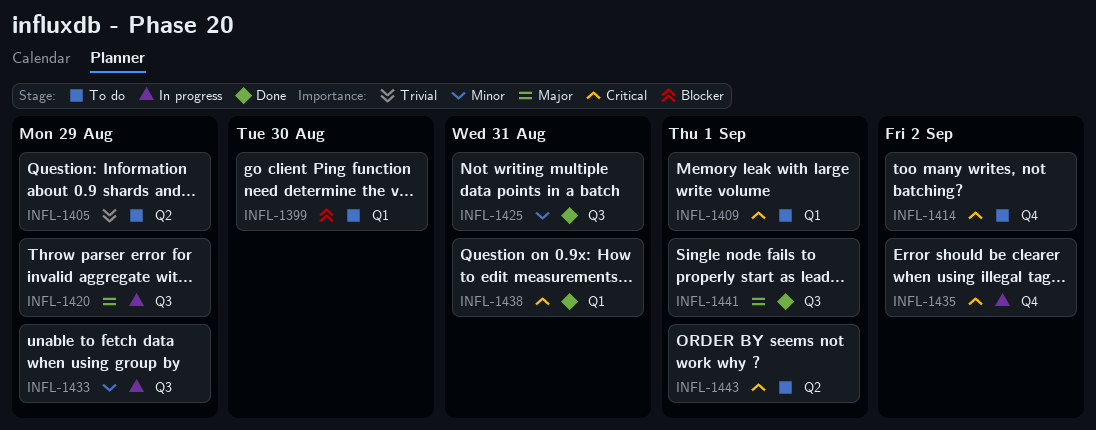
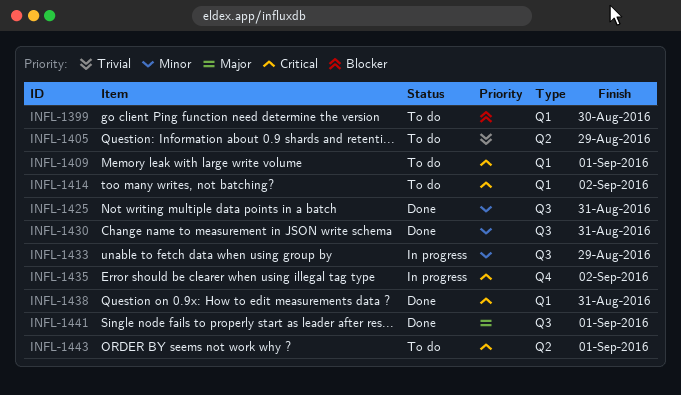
INFL-1414, label: Q4 -> Q1
INFL-1420: present -> none
INFL-1430: none -> present

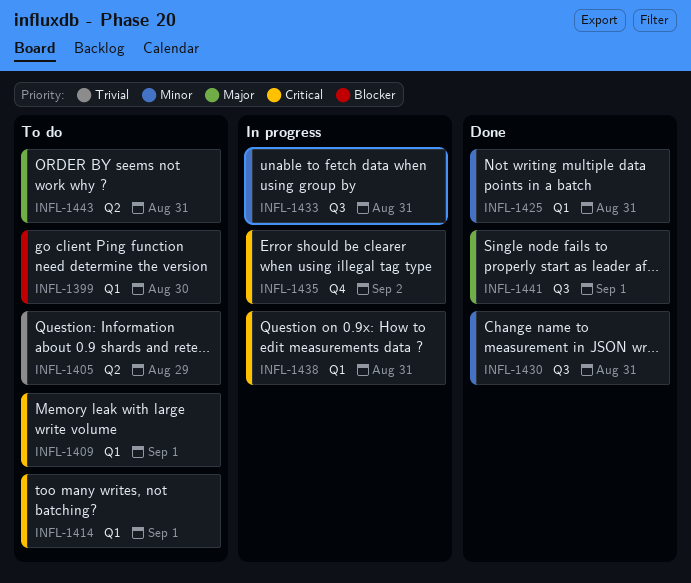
INFL-1414, due: Sep 2 -> Sep 1
INFL-1425, label: Q3 -> Q1
INFL-1433, due: Aug 29 -> Aug 31
INFL-1438, status: Done -> In progress
INFL-1443, priority: Critical -> Major
INFL-1443, due: Sep 1 -> Aug 31

